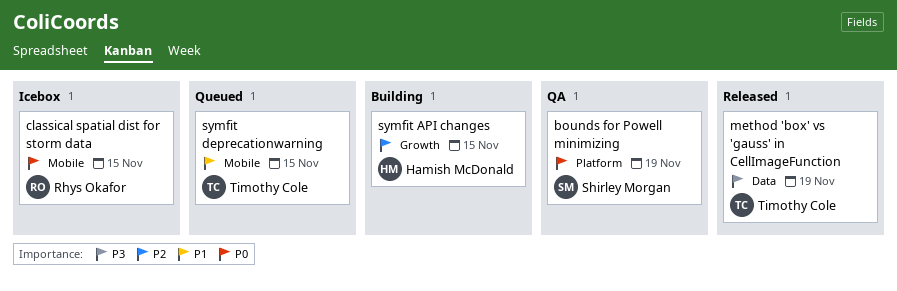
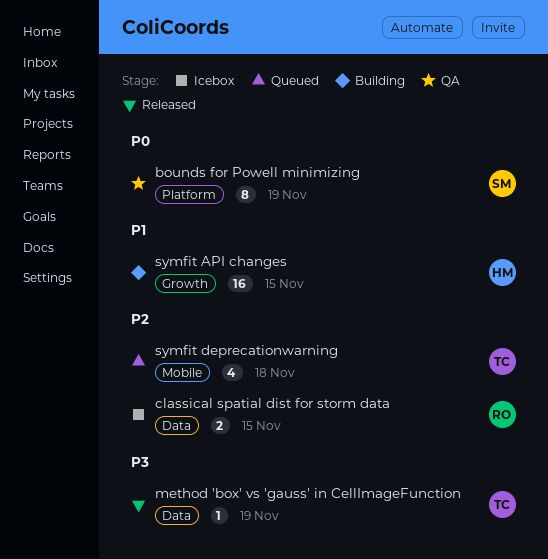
classical spatial dist for storm data, priority: P0 -> P2
classical spatial dist for storm data, label: Mobile -> Data
symfit API changes, priority: P2 -> P1
symfit deprecationwarning, priority: P1 -> P2
symfit deprecationwarning, due: Nov 15 -> Nov 18

